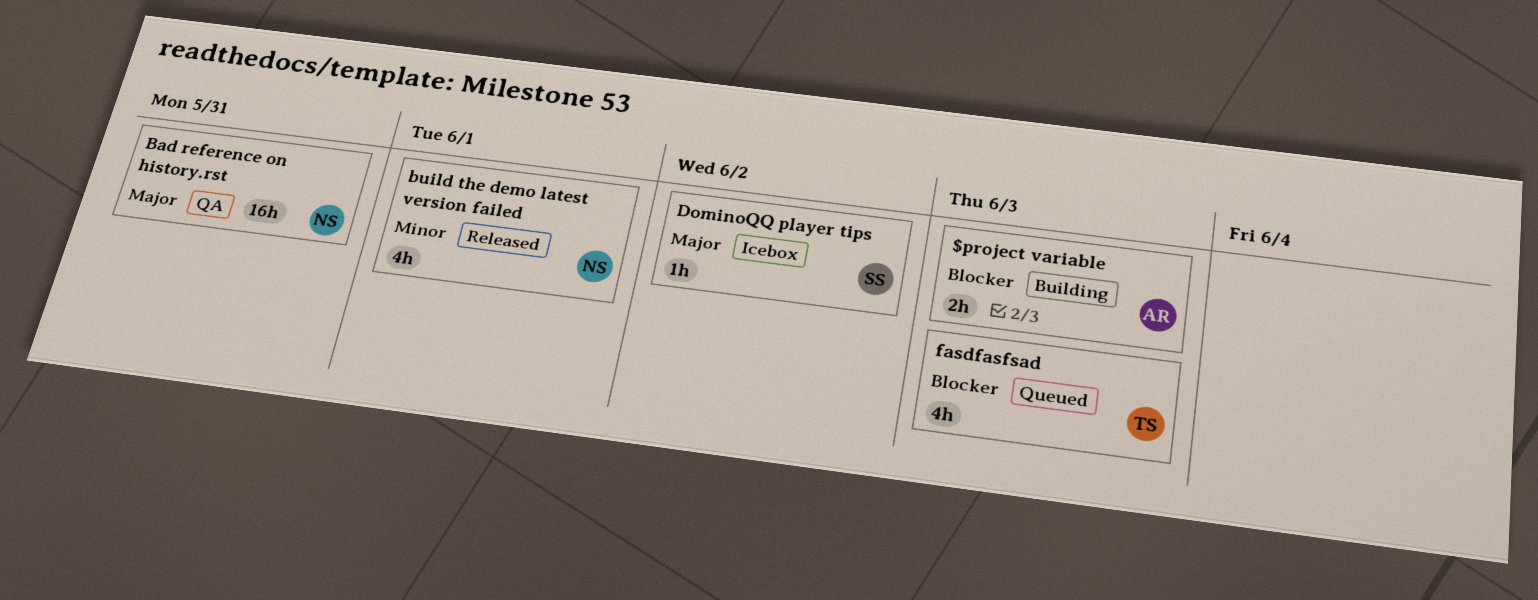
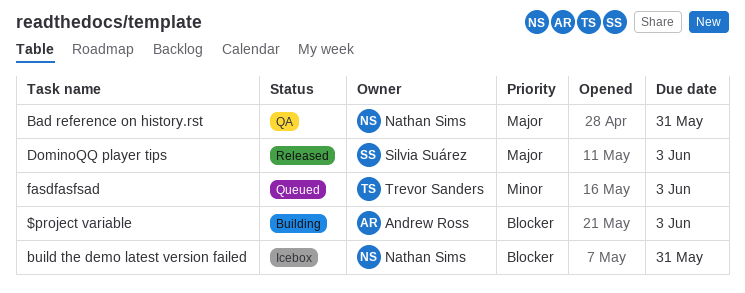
build the demo latest version failed, status: Released -> Icebox
build the demo latest version failed, priority: Minor -> Blocker
build the demo latest version failed, due: Jun 1 -> May 31
DominoQQ player tips, status: Icebox -> Released
DominoQQ player tips, due: Jun 2 -> Jun 3
fasdfasfsad, priority: Blocker -> Minor

